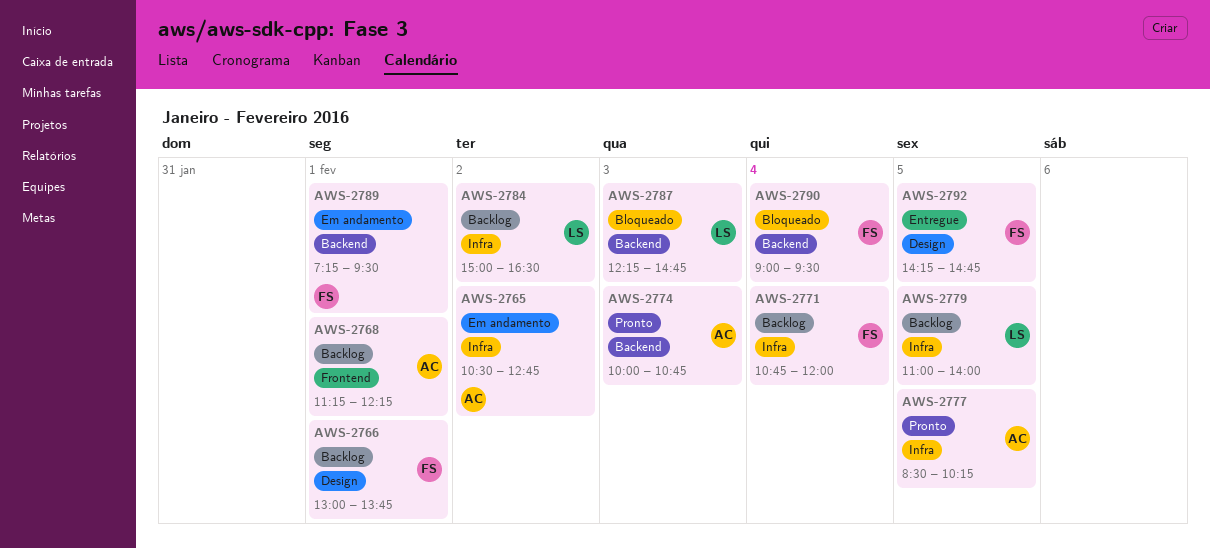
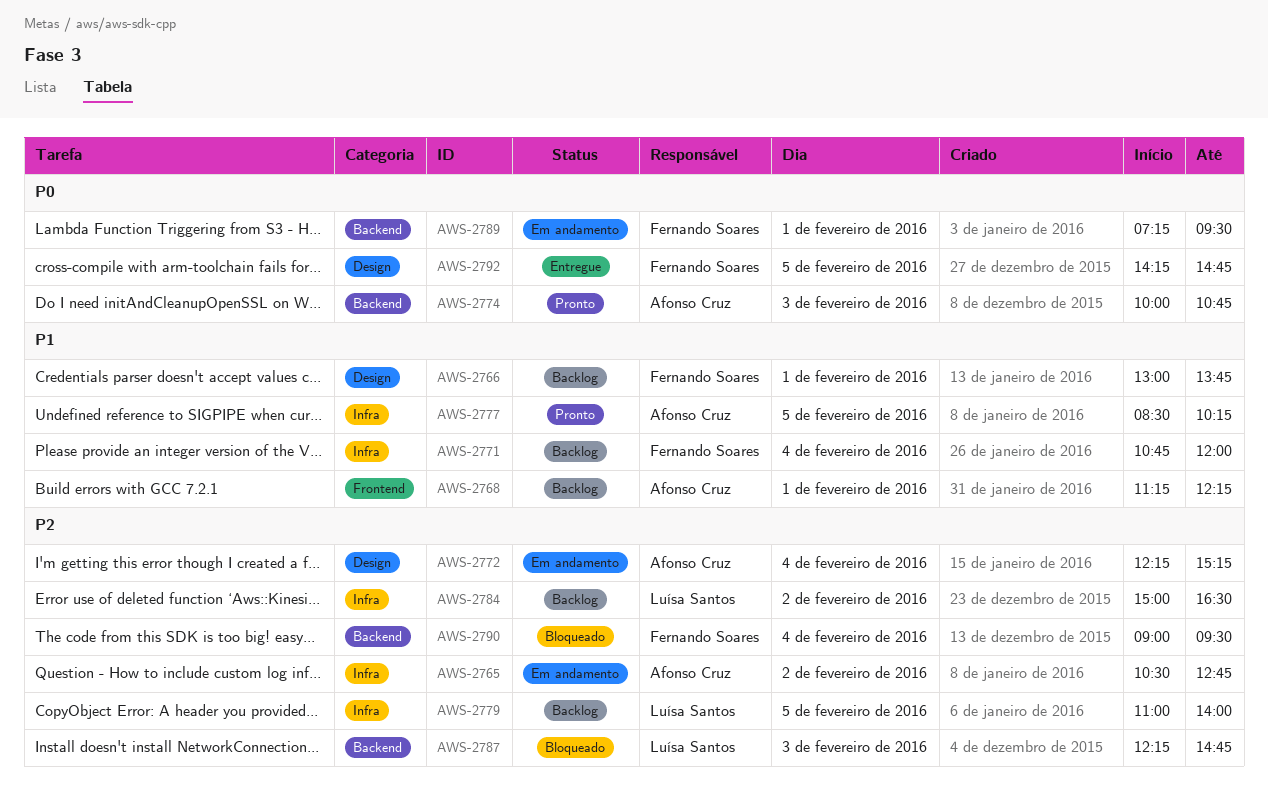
AWS-2772: none -> present

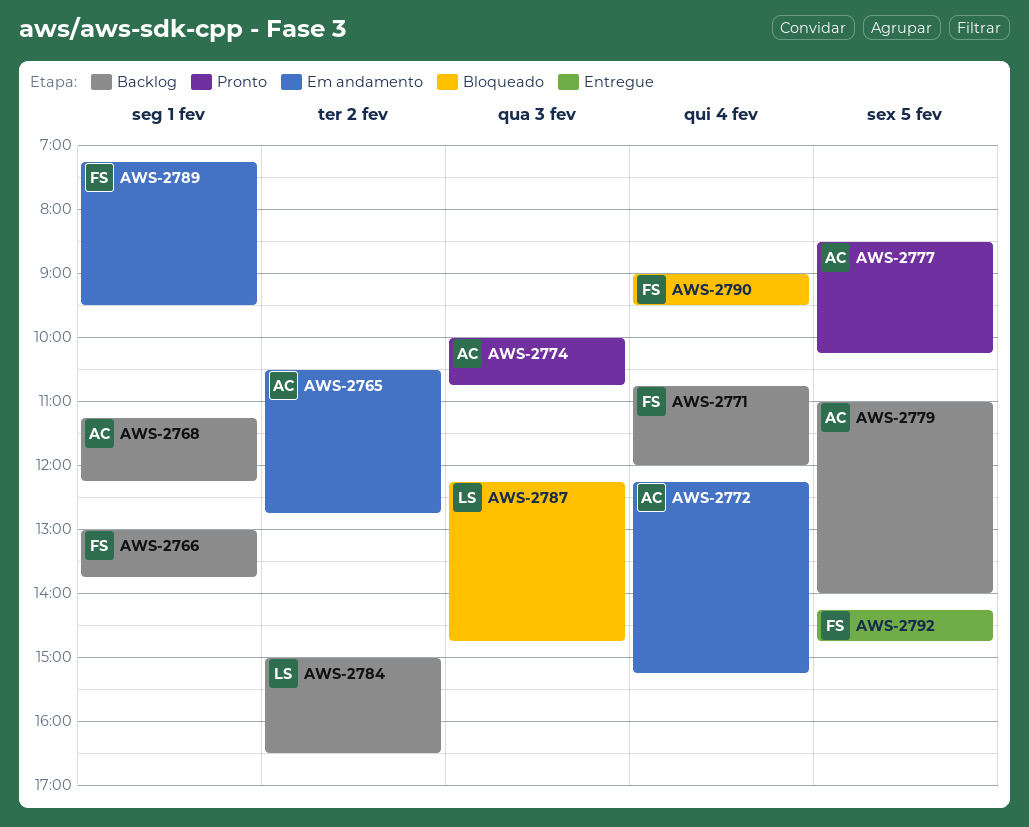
AWS-2779, owner: Luísa Santos -> Afonso Cruz

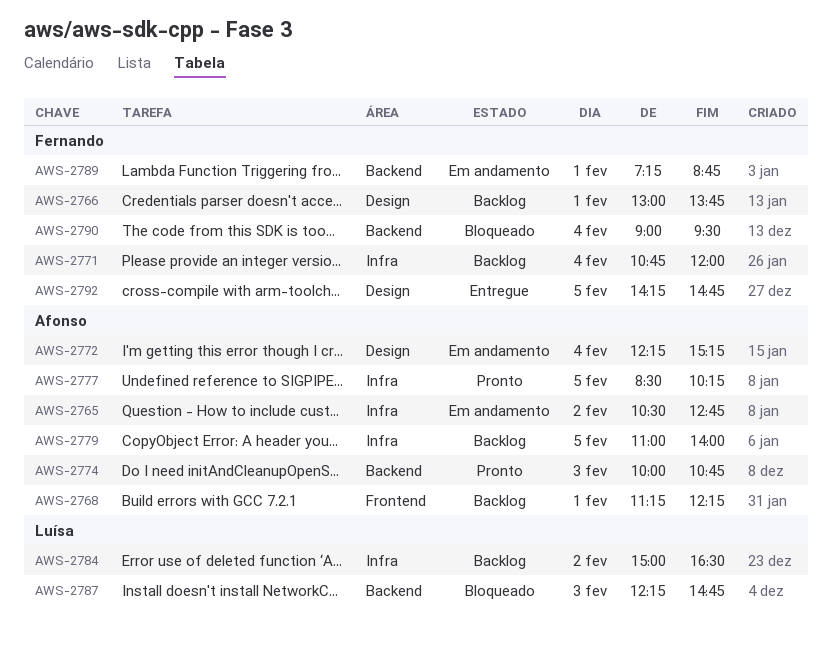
AWS-2789, ends: 09:30 -> 08:45

